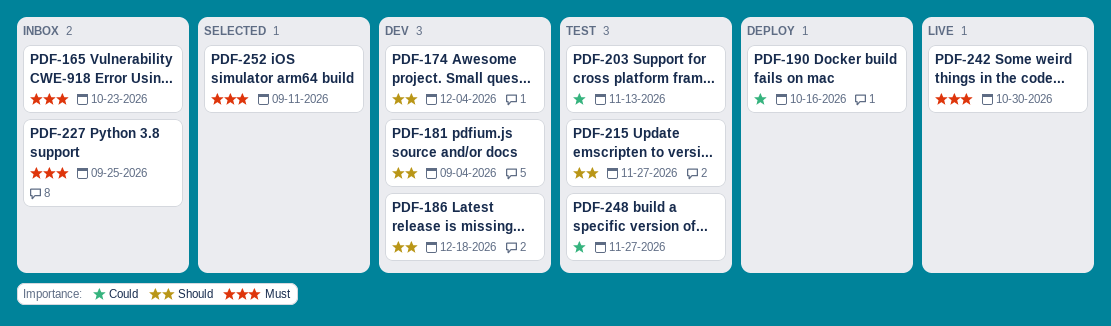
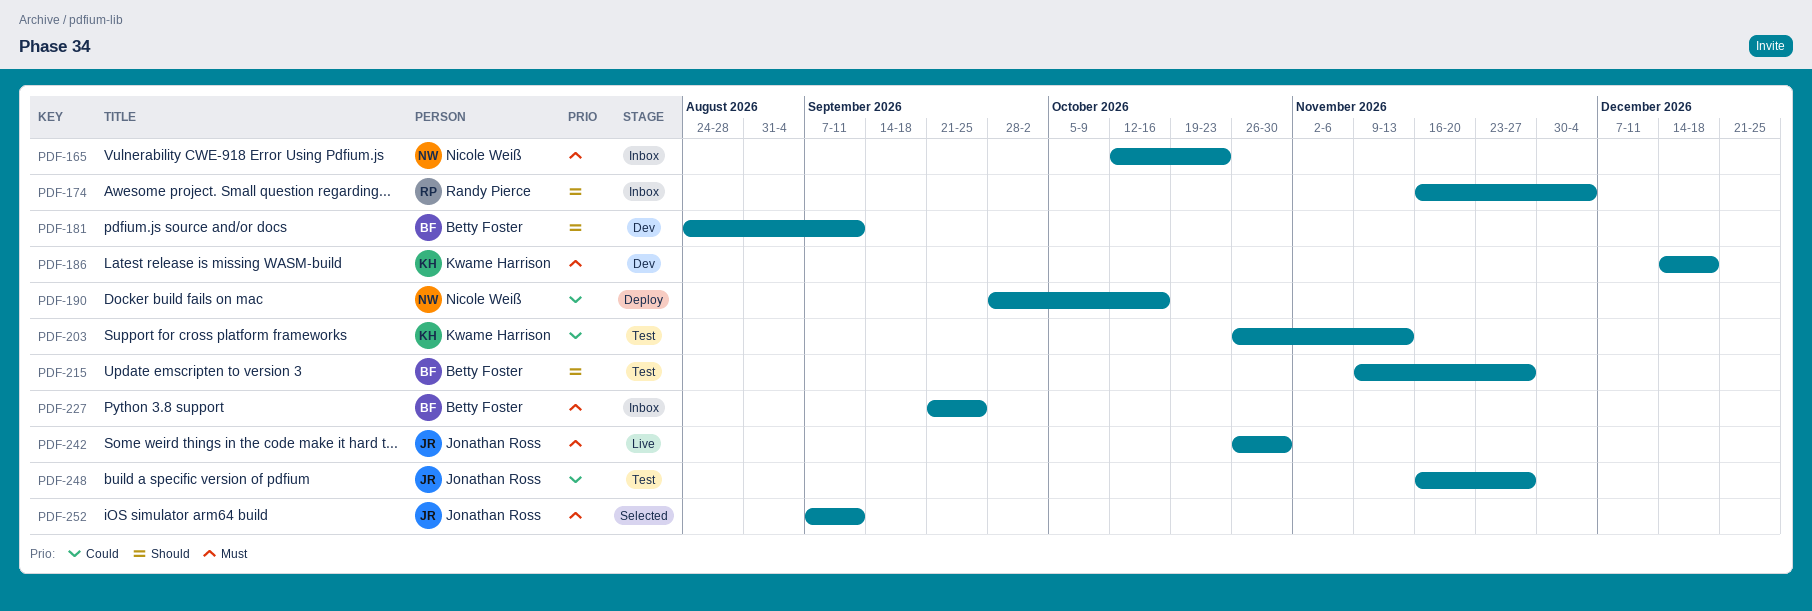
PDF-174, status: Dev -> Inbox
PDF-181, due: Sep 4 -> Sep 11
PDF-186, priority: Should -> Must

